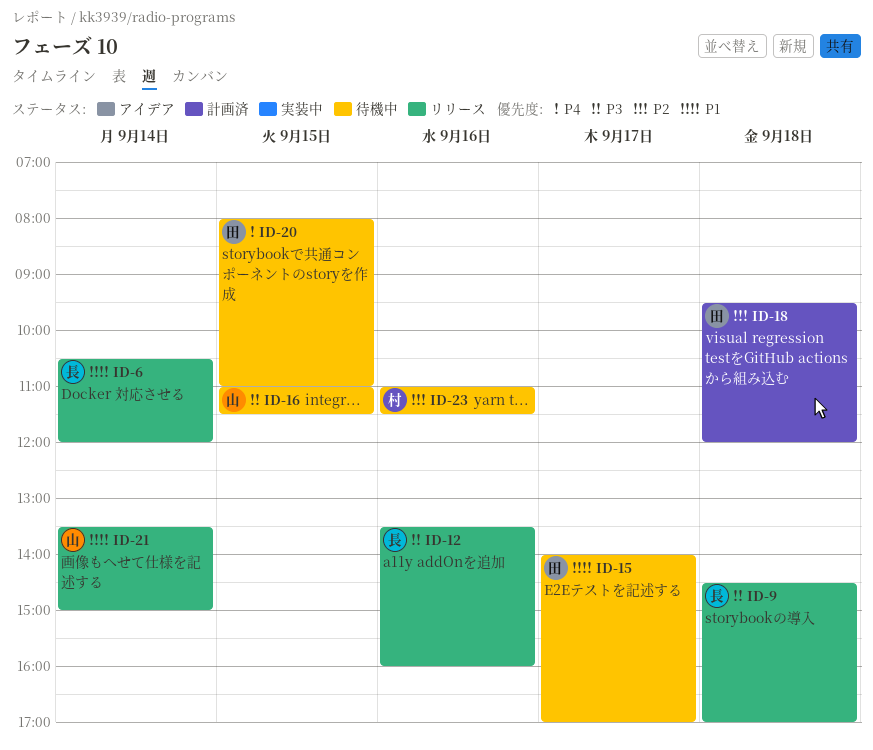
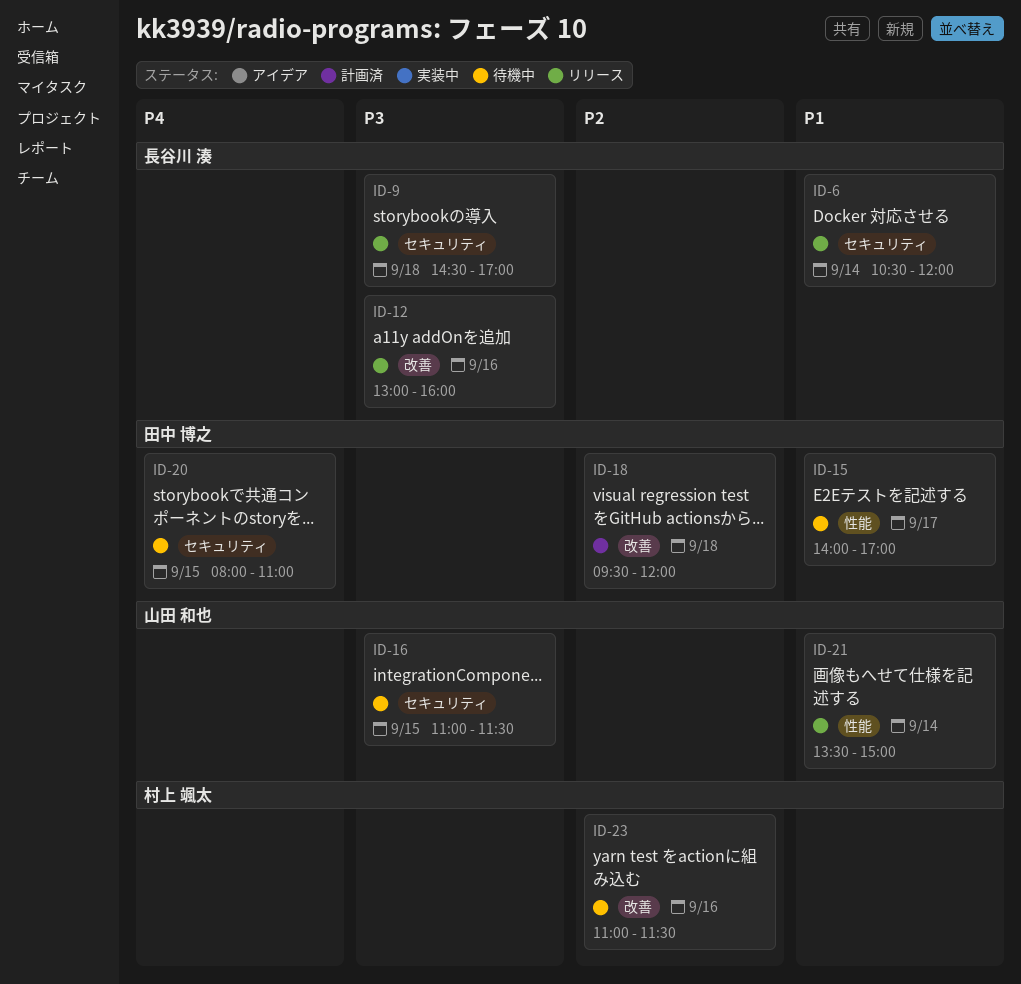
ID-12, begins: 13:30 -> 13:00

